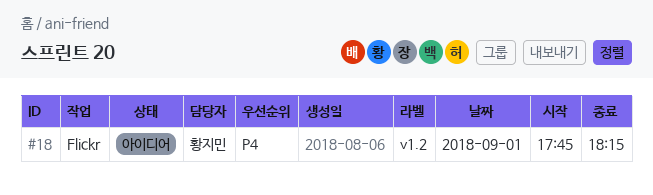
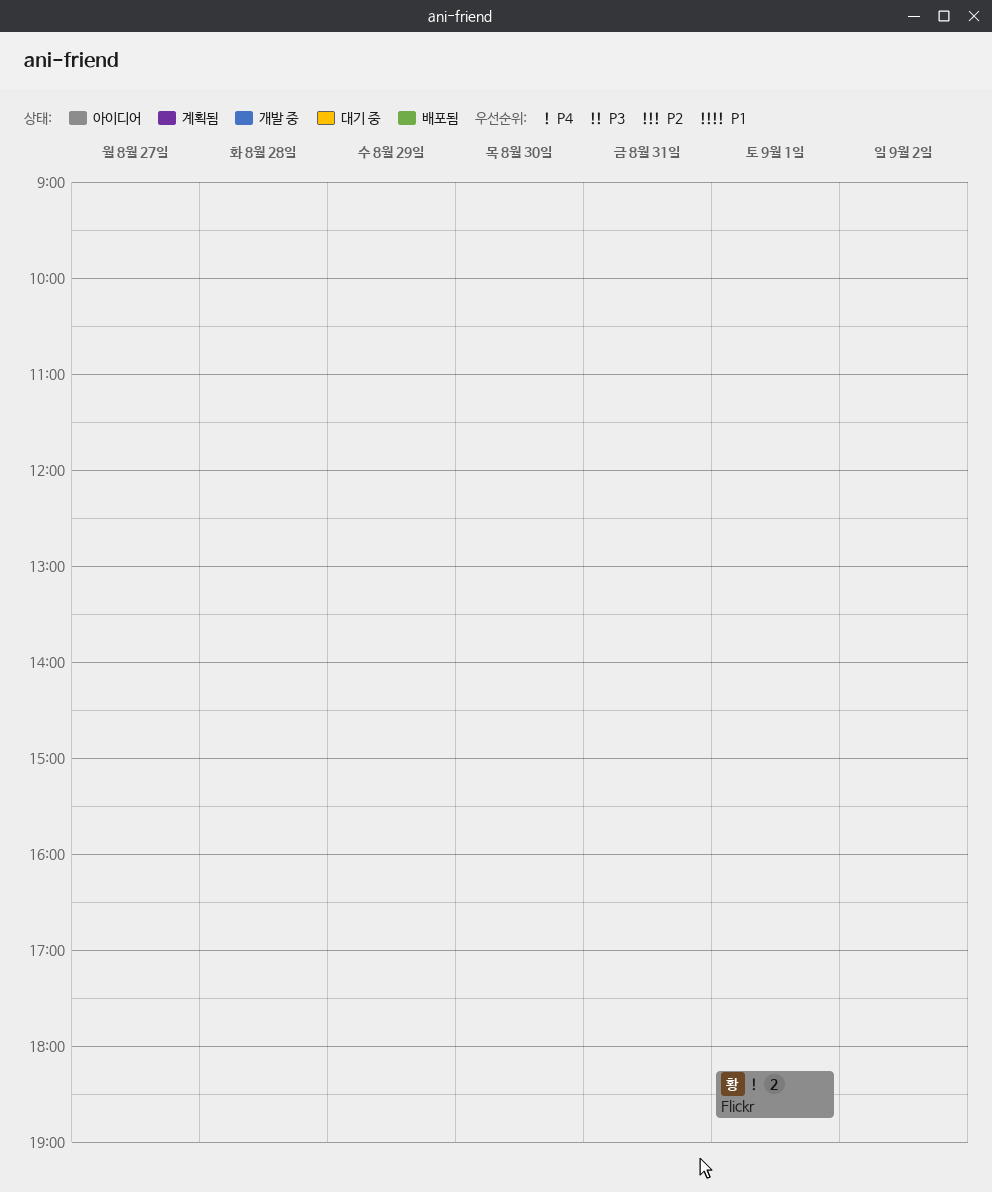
Flickr, begins: 17:45 -> 18:15
Flickr, ends: 18:15 -> 18:45

